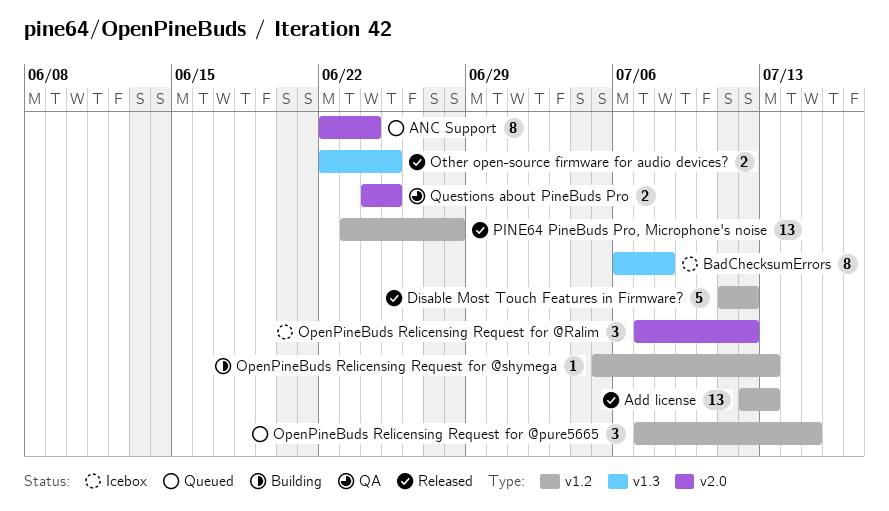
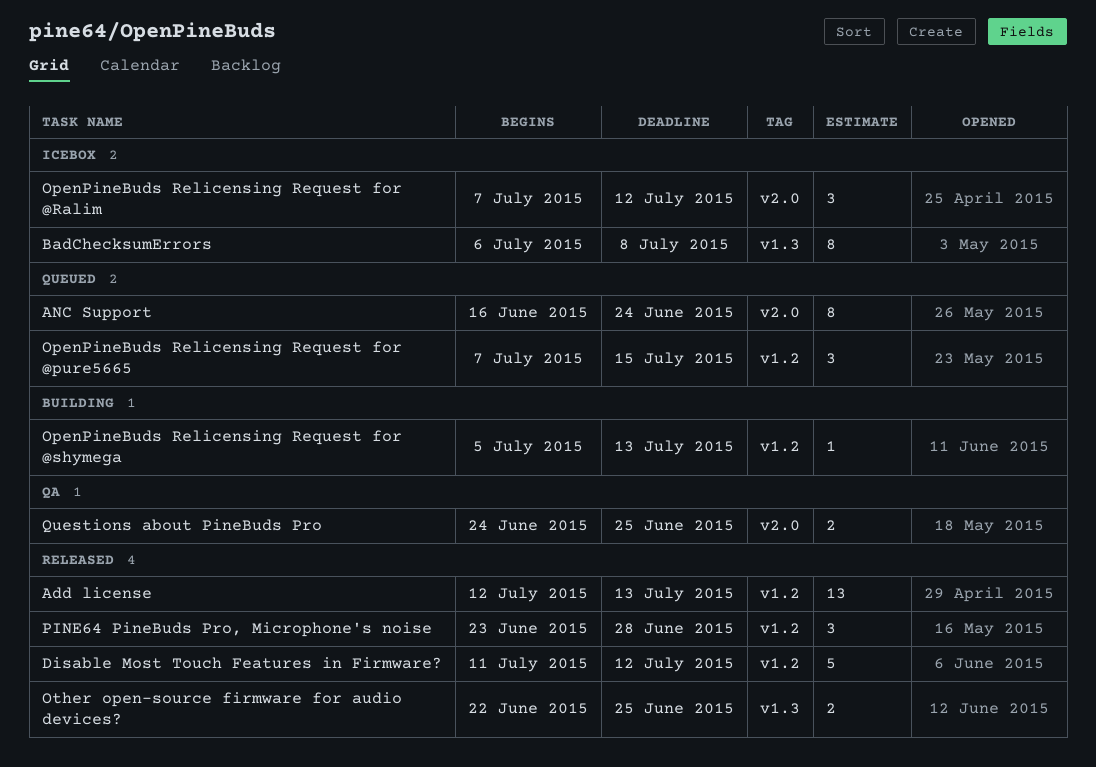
ANC Support, start: Jun 22 -> Jun 16
PINE64 PineBuds Pro, Microphone's noise, estimate: 13 -> 3

